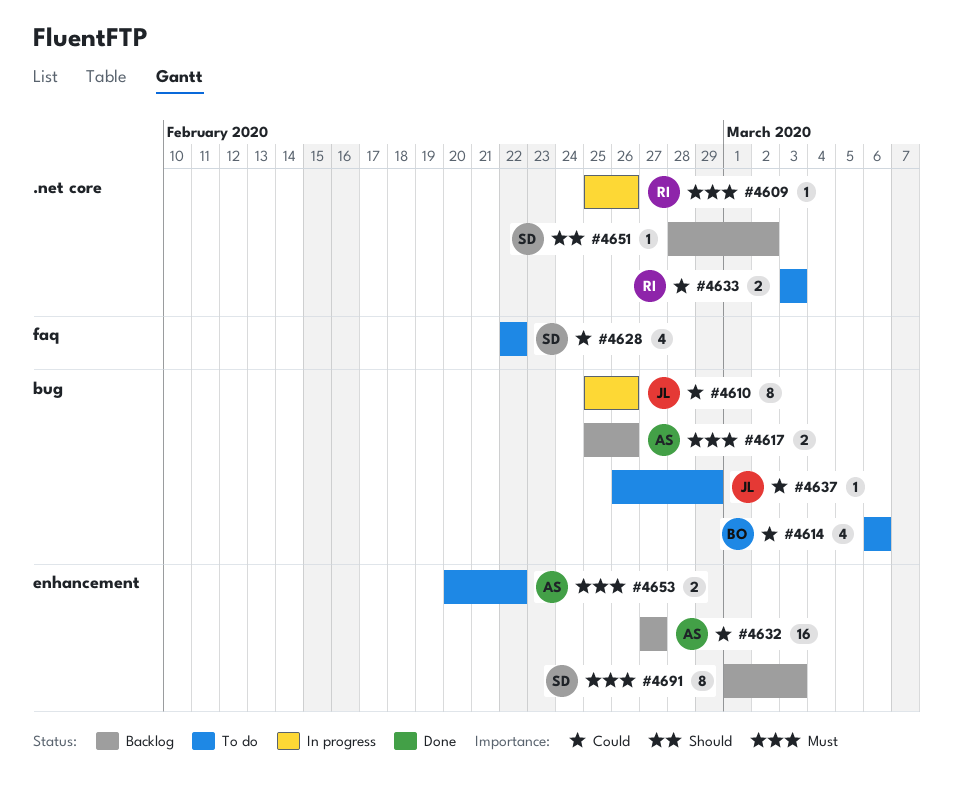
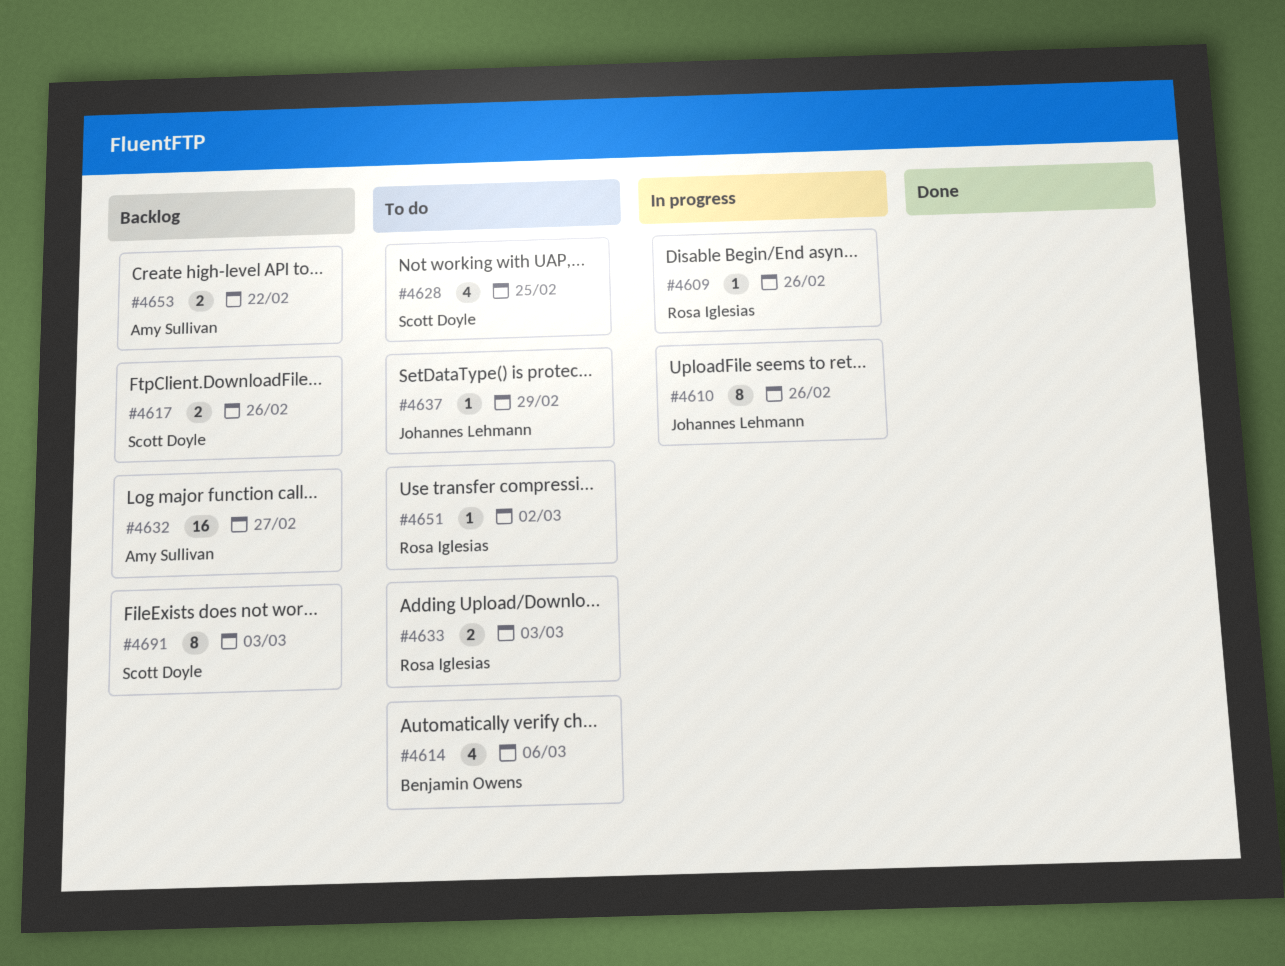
#4617, owner: Amy Sullivan -> Scott Doyle
#4628, due: Feb 22 -> Feb 25
#4651, status: Backlog -> To do
#4651, owner: Scott Doyle -> Rosa Iglesias
#4653, status: To do -> Backlog

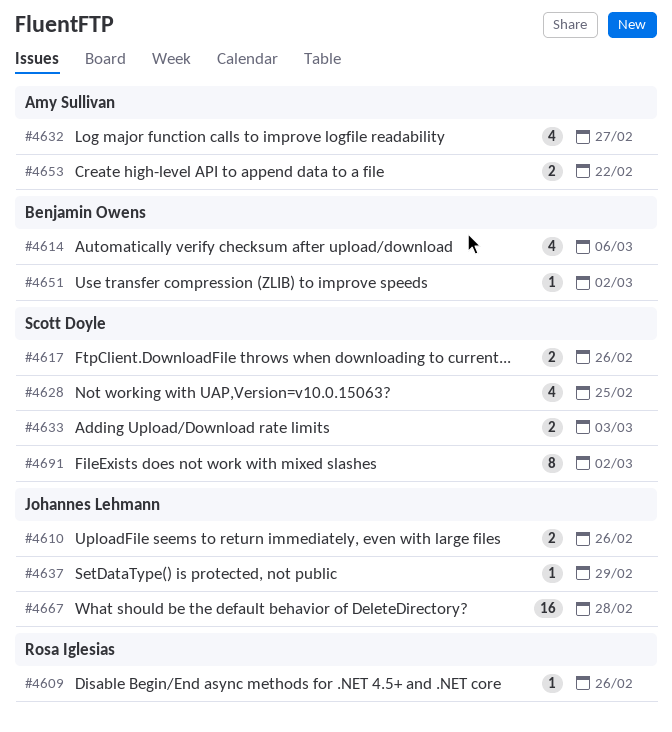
#4610, estimate: 8 -> 2
#4632, estimate: 16 -> 4
#4633, owner: Rosa Iglesias -> Scott Doyle
#4651, owner: Rosa Iglesias -> Benjamin Owens
#4667: none -> present
#4691, due: Mar 3 -> Mar 2

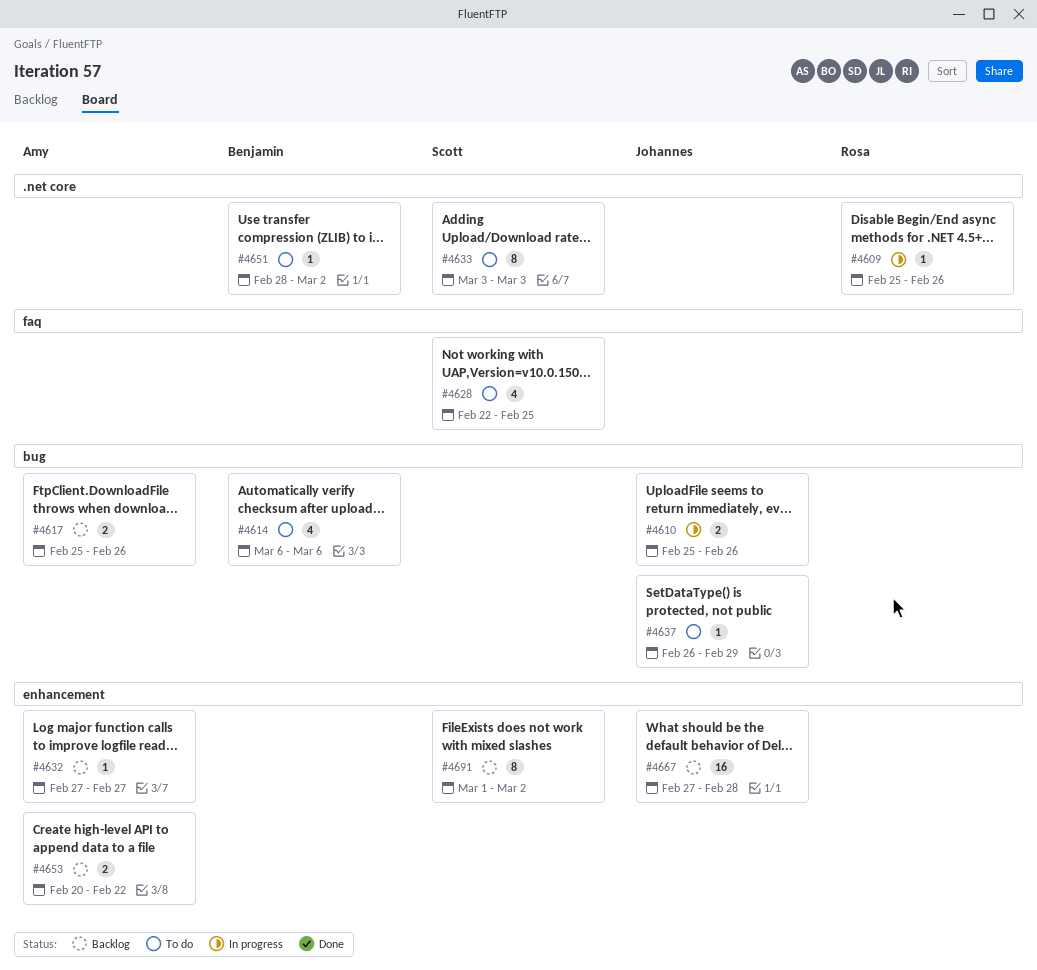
#4617, owner: Scott Doyle -> Amy Sullivan
#4632, estimate: 4 -> 1
#4633, estimate: 2 -> 8

